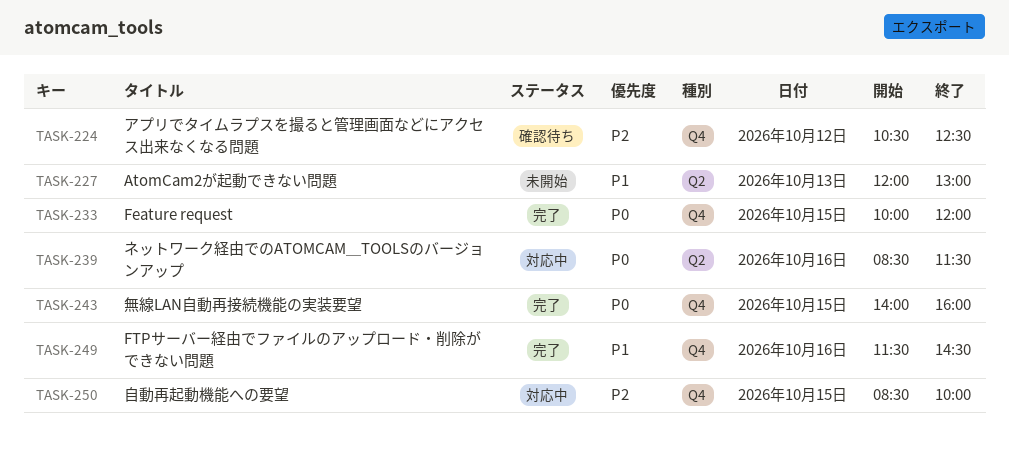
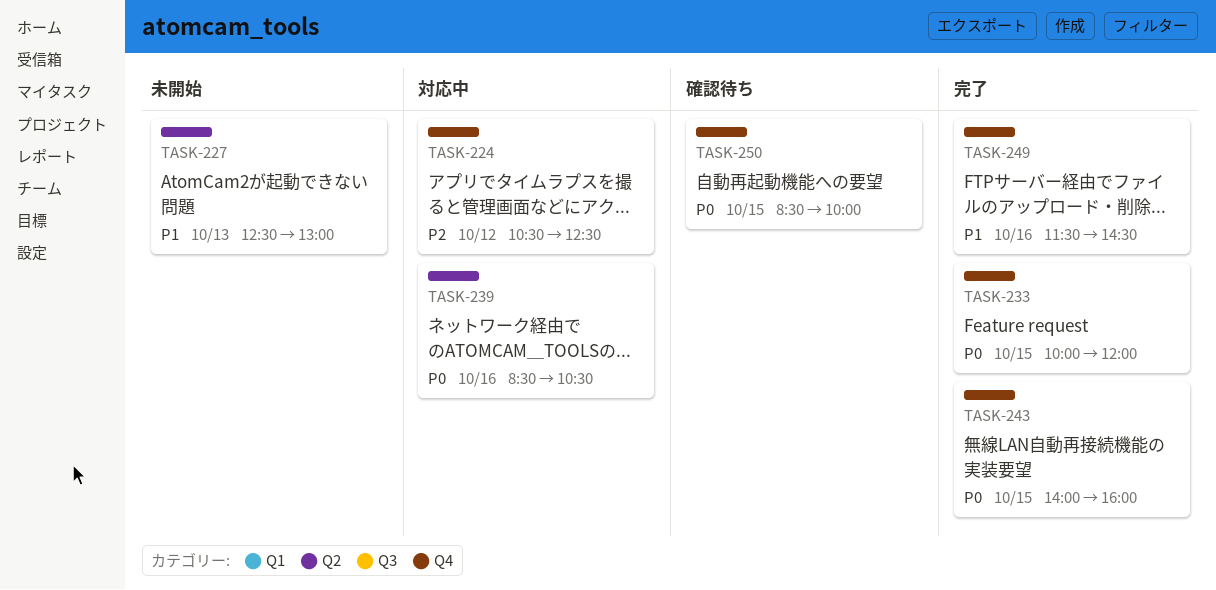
TASK-224, status: 確認待ち -> 対応中
TASK-227, begins: 12:00 -> 12:30
TASK-239, ends: 11:30 -> 10:30
TASK-250, status: 対応中 -> 確認待ち
TASK-250, priority: P2 -> P0

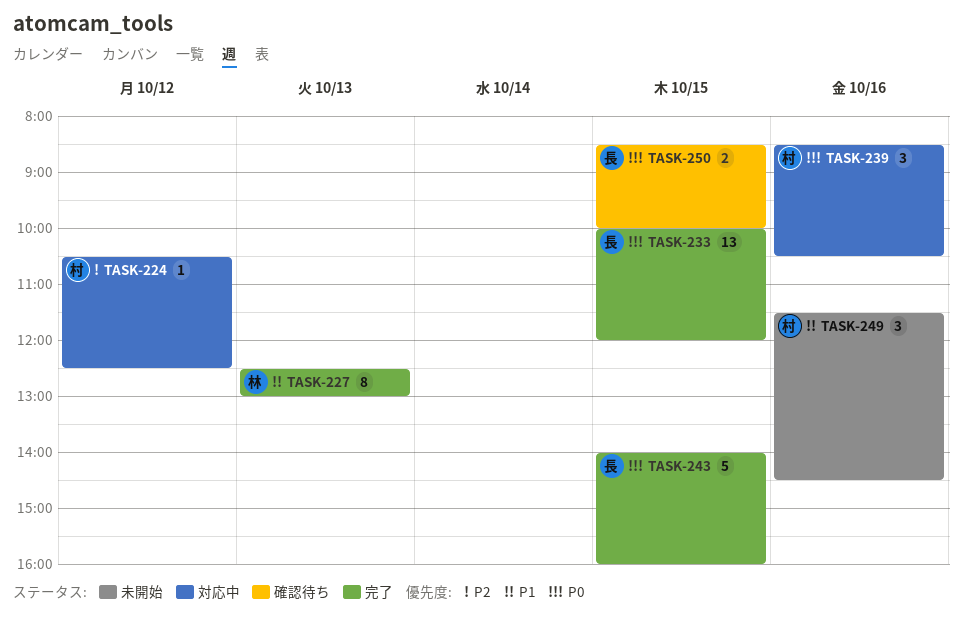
TASK-227, status: 未開始 -> 完了
TASK-249, status: 完了 -> 未開始

